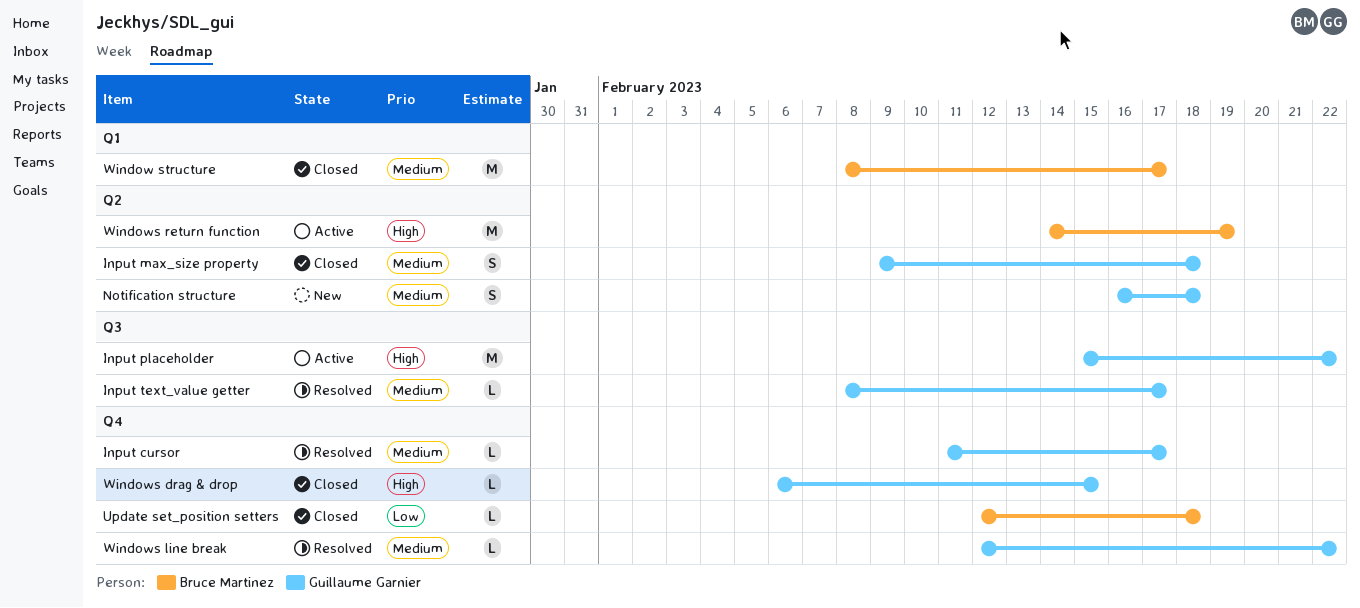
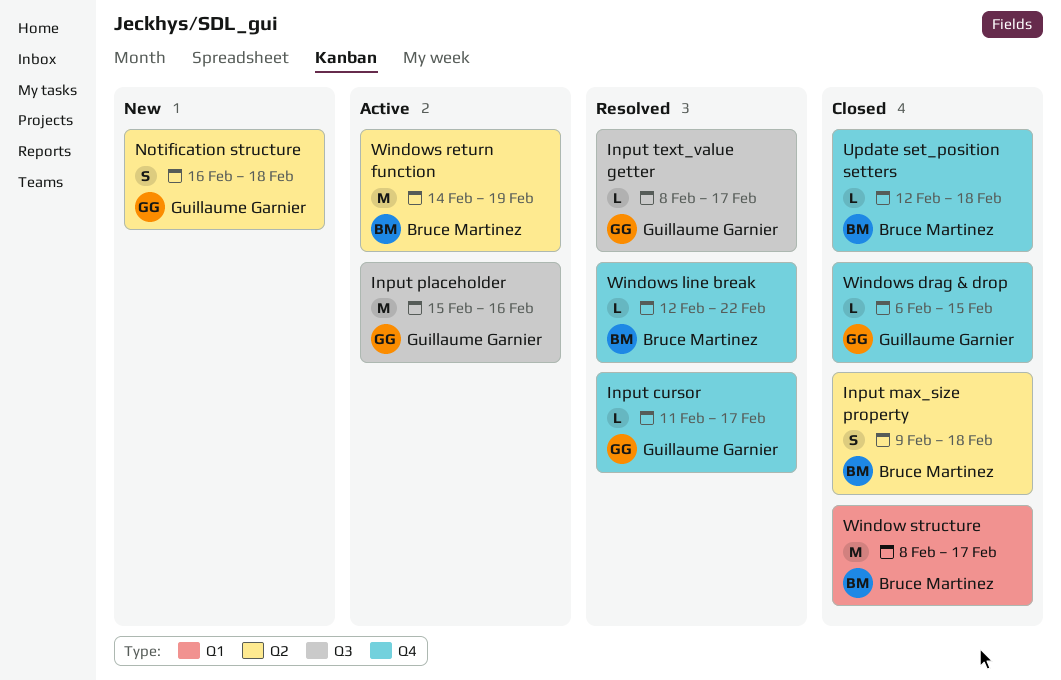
Input max_size property, owner: Guillaume Garnier -> Bruce Martinez
Input placeholder, due: Feb 22 -> Feb 16
Windows line break, owner: Guillaume Garnier -> Bruce Martinez

